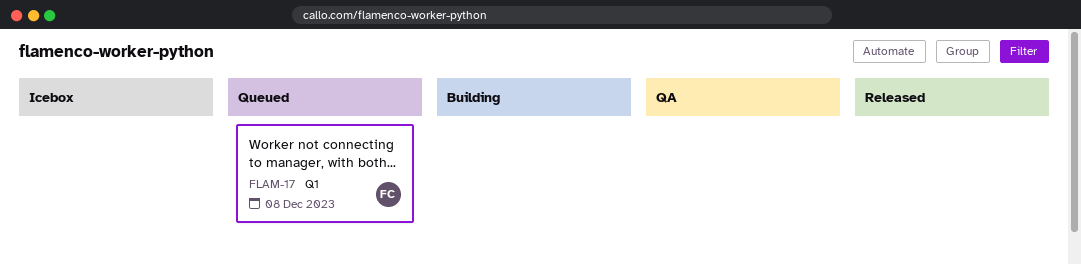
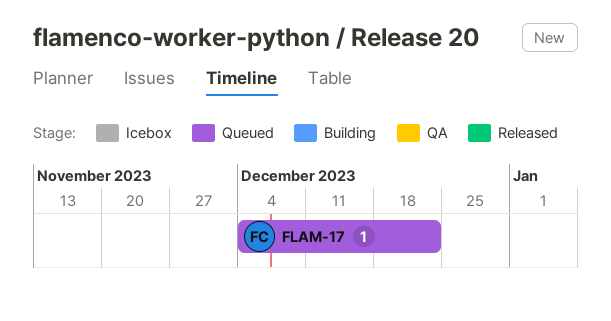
FLAM-17, due: Dec 8 -> Dec 22

